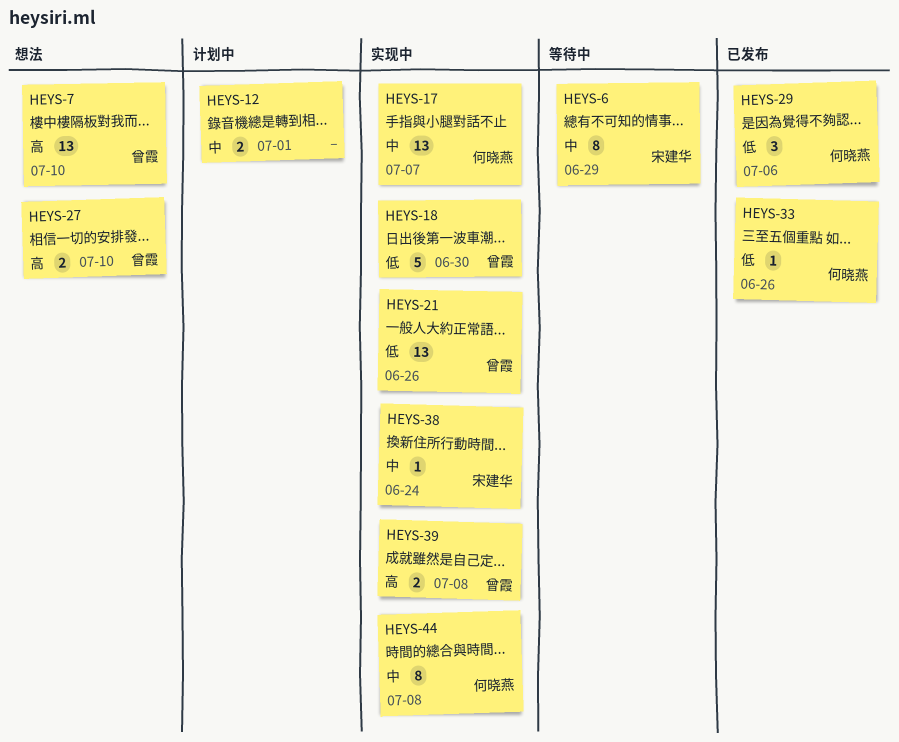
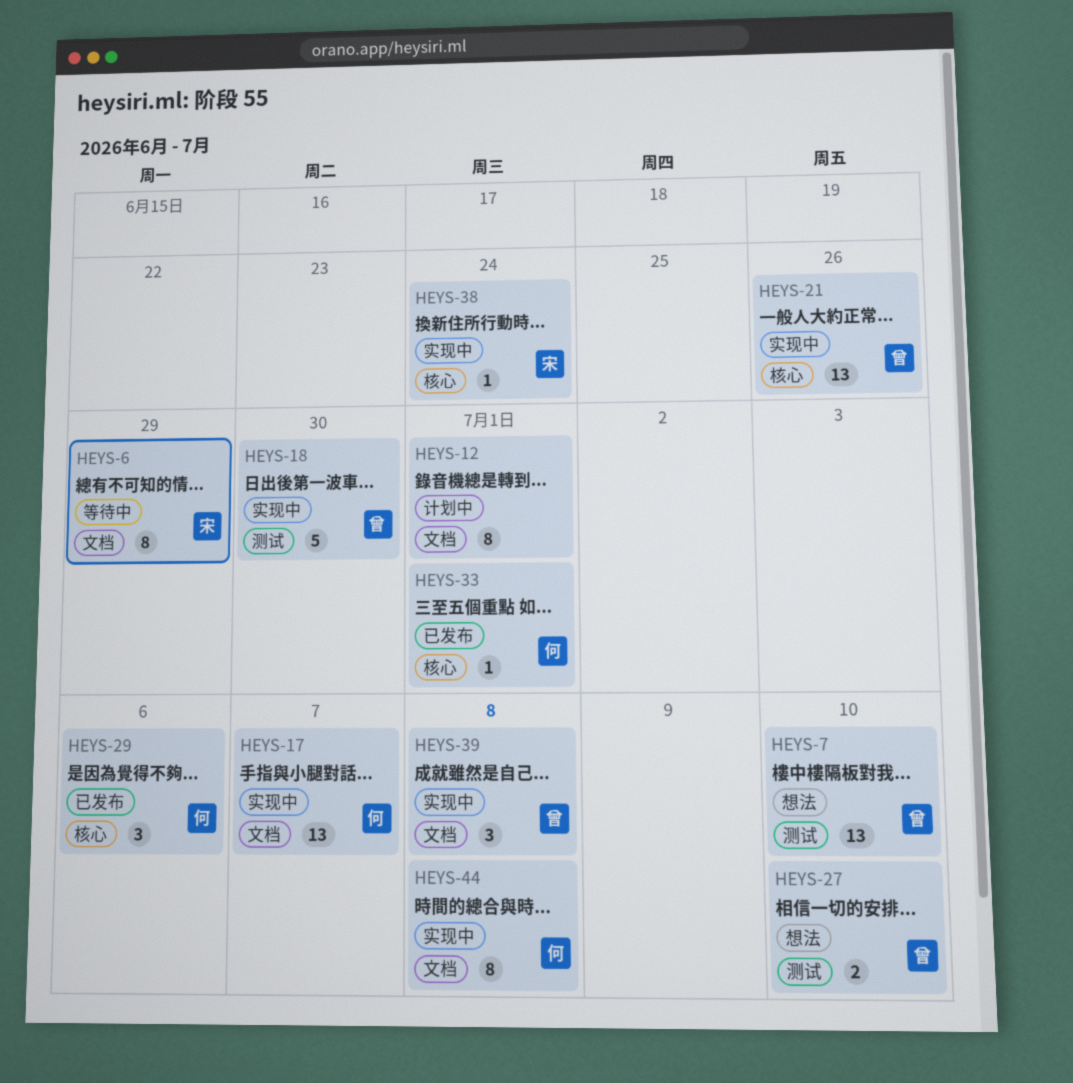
HEYS-12, estimate: 2 -> 8
HEYS-33, due: Jun 26 -> Jul 1
HEYS-39, estimate: 2 -> 3

